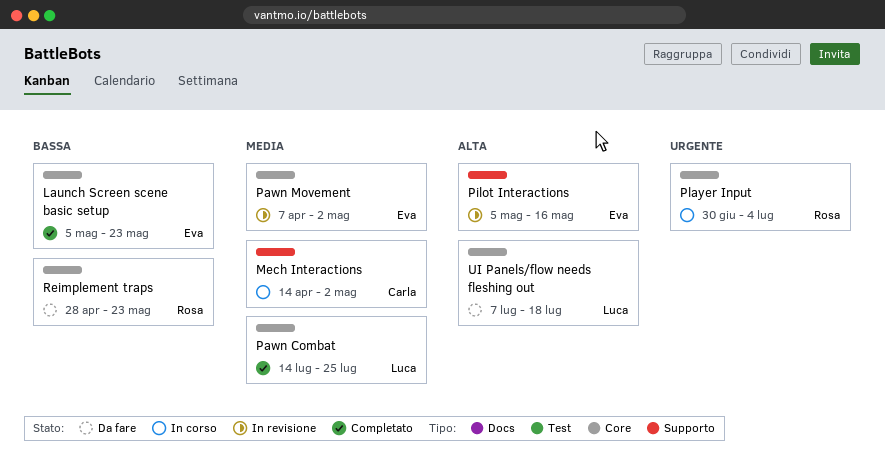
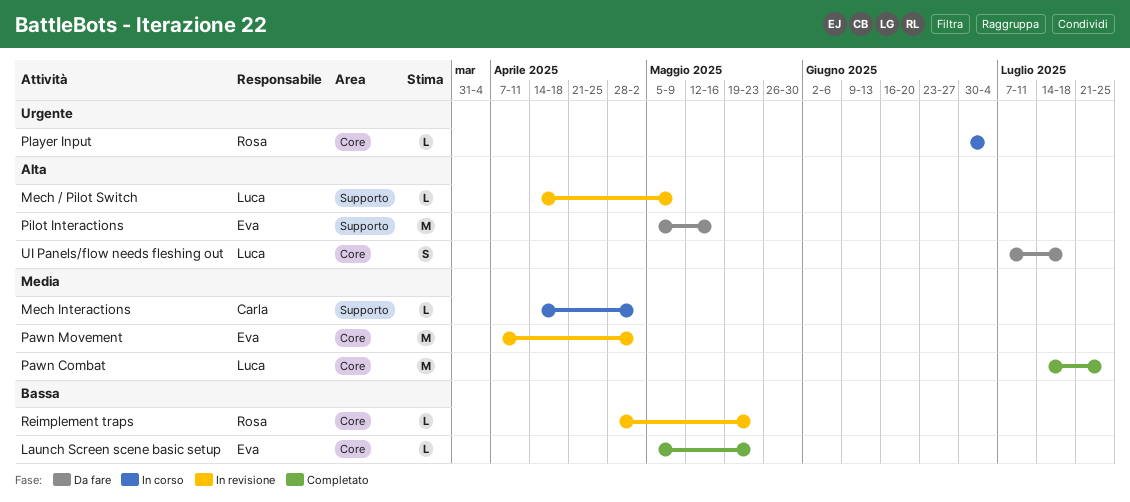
Mech / Pilot Switch: none -> present
Pilot Interactions, status: In revisione -> Da fare
Reimplement traps, status: Da fare -> In revisione

